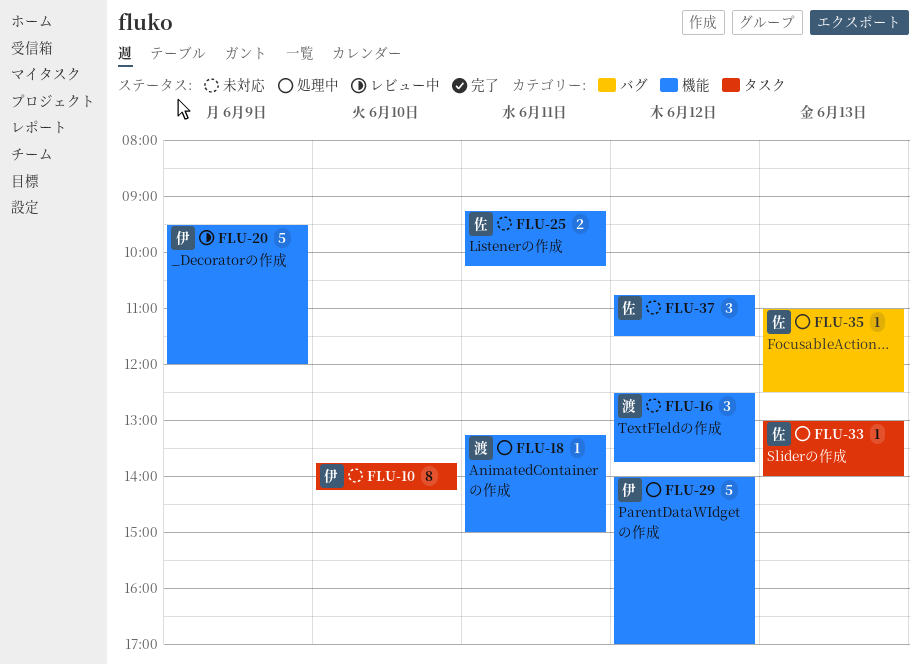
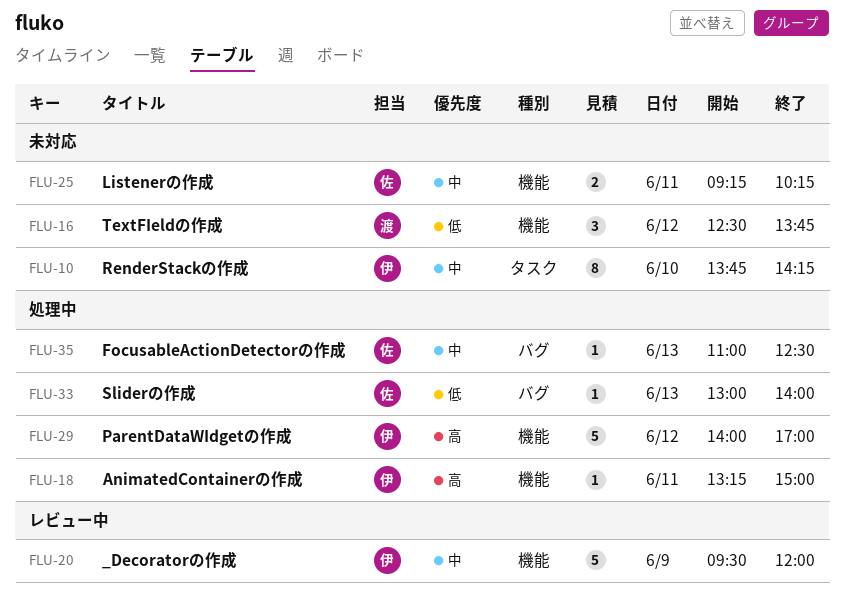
FLU-18, owner: 渡 -> 伊
FLU-33, label: タスク -> バグ
FLU-37: present -> none

